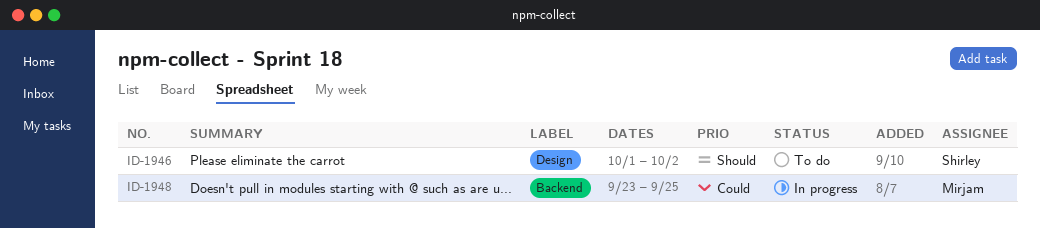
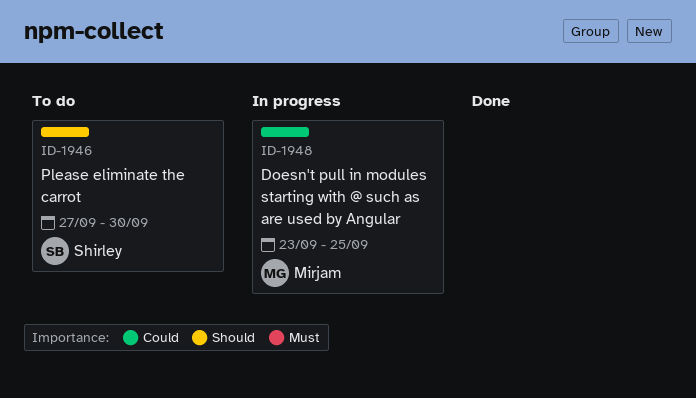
ID-1946, start: Oct 1 -> Sep 27
ID-1946, due: Oct 2 -> Sep 30

